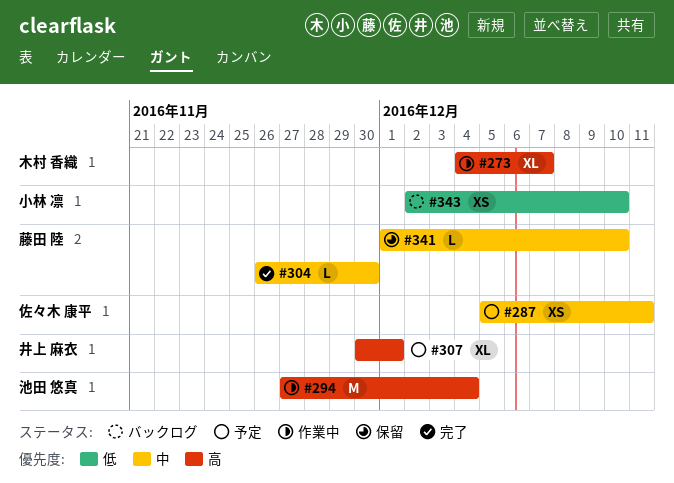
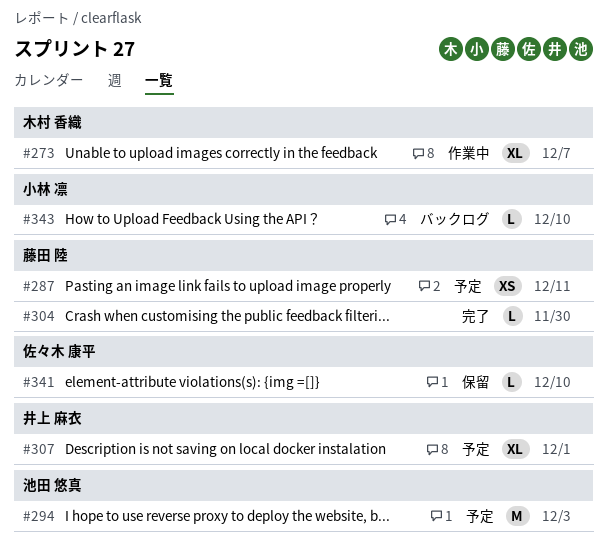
#287, owner: 佐々木 康平 -> 藤田 陸
#294, status: 作業中 -> 予定
#294, due: Dec 4 -> Dec 3
#341, owner: 藤田 陸 -> 佐々木 康平
#343, estimate: XS -> L

